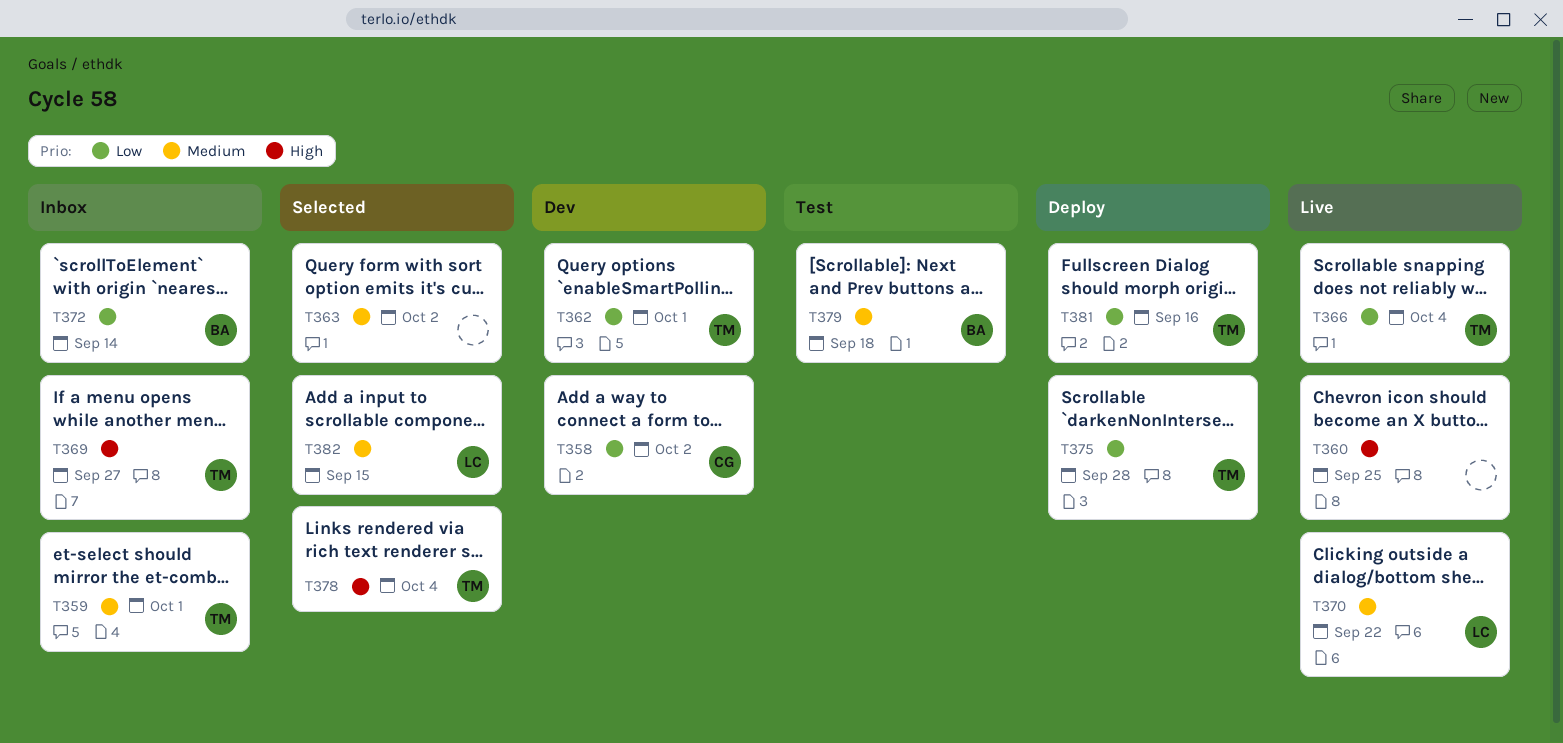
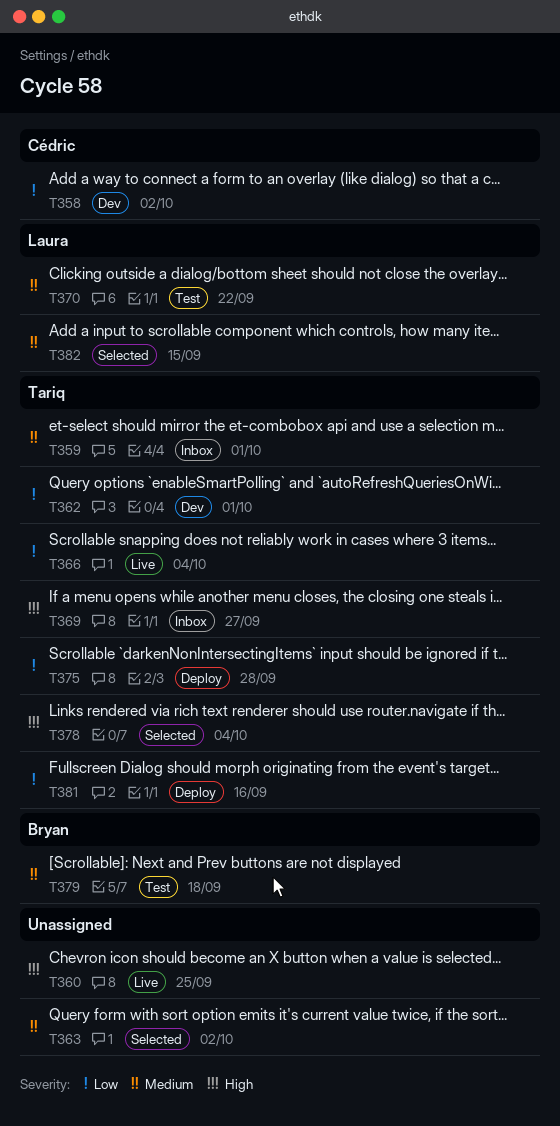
T370, status: Live -> Test
T372: present -> none

